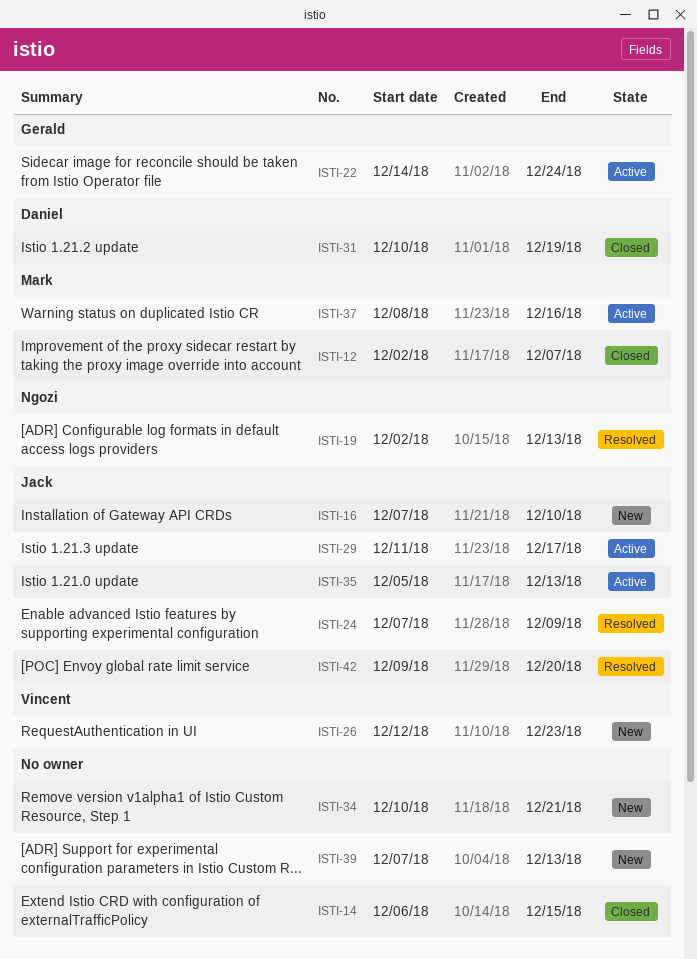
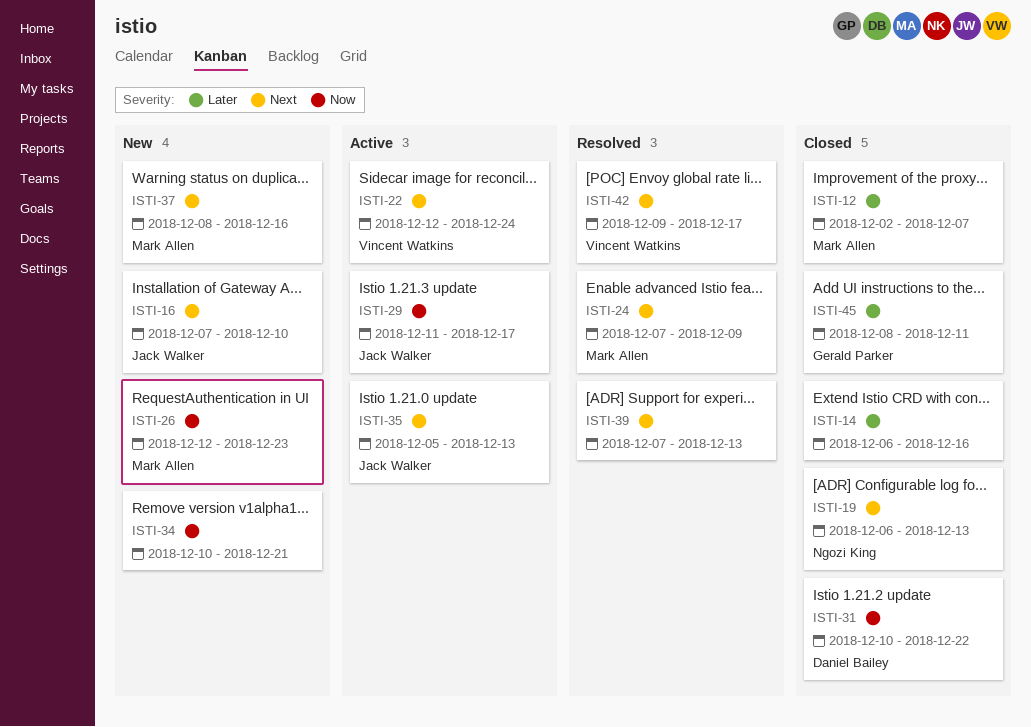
ISTI-14, due: Dec 15 -> Dec 16
ISTI-19, status: Resolved -> Closed
ISTI-19, start: Dec 2 -> Dec 6
ISTI-22, owner: Gerald Parker -> Vincent Watkins
ISTI-22, start: Dec 14 -> Dec 12
ISTI-24, owner: Jack Walker -> Mark Allen
ISTI-26, owner: Vincent Watkins -> Mark Allen
ISTI-31, due: Dec 19 -> Dec 22
ISTI-37, status: Active -> New
ISTI-39, status: New -> Resolved
ISTI-42, owner: Jack Walker -> Vincent Watkins
ISTI-42, due: Dec 20 -> Dec 17
ISTI-45: none -> present

